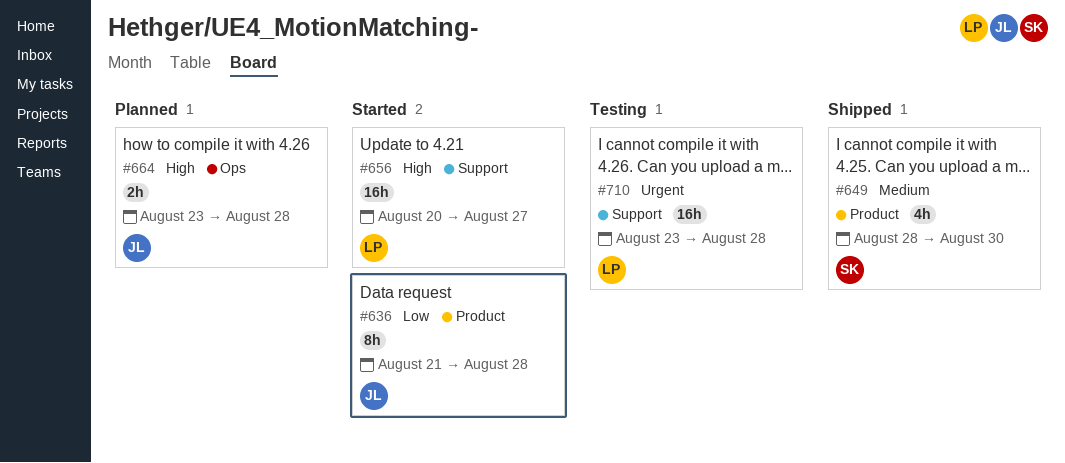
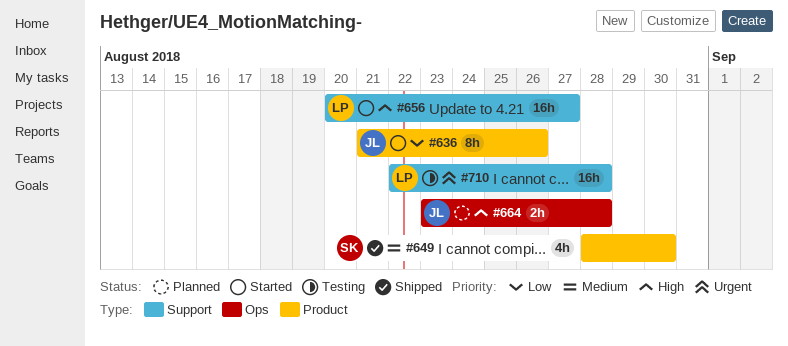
#636, due: Aug 28 -> Aug 26
#710, start: Aug 23 -> Aug 22

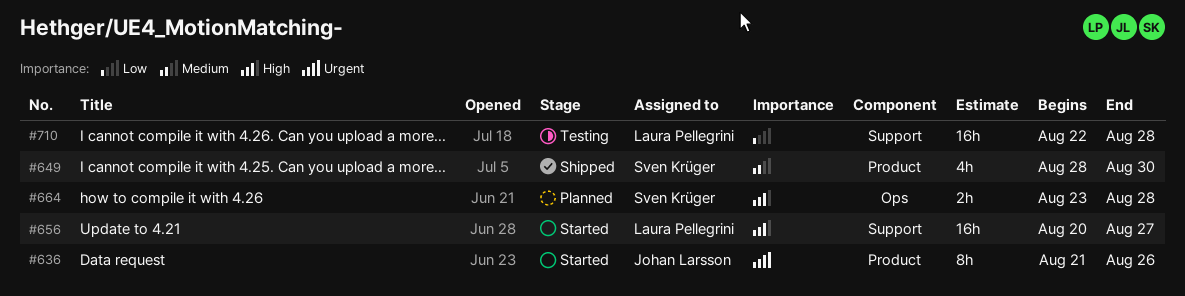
#636, priority: Low -> Urgent
#664, owner: Johan Larsson -> Sven Krüger
#710, priority: Urgent -> Low

